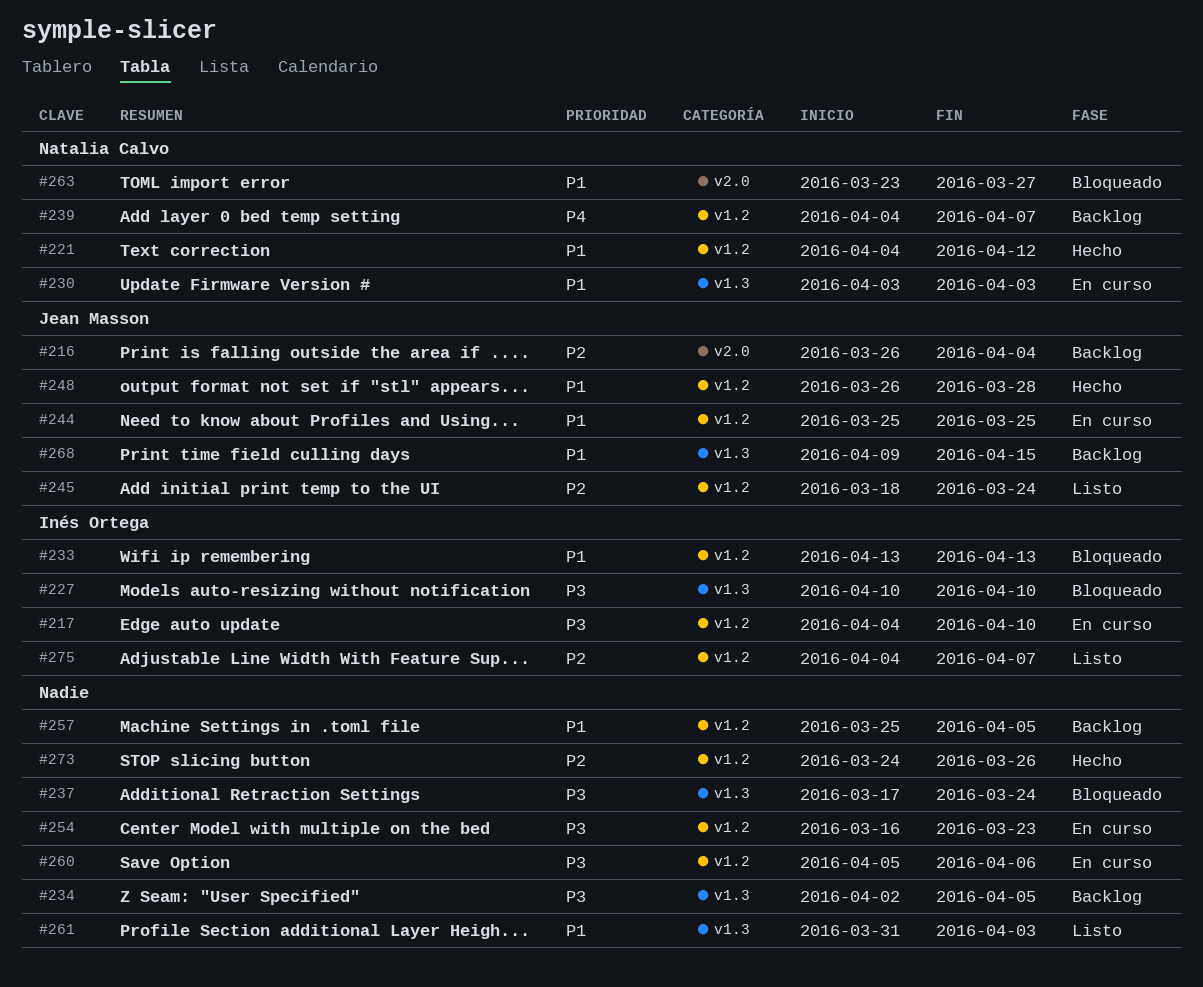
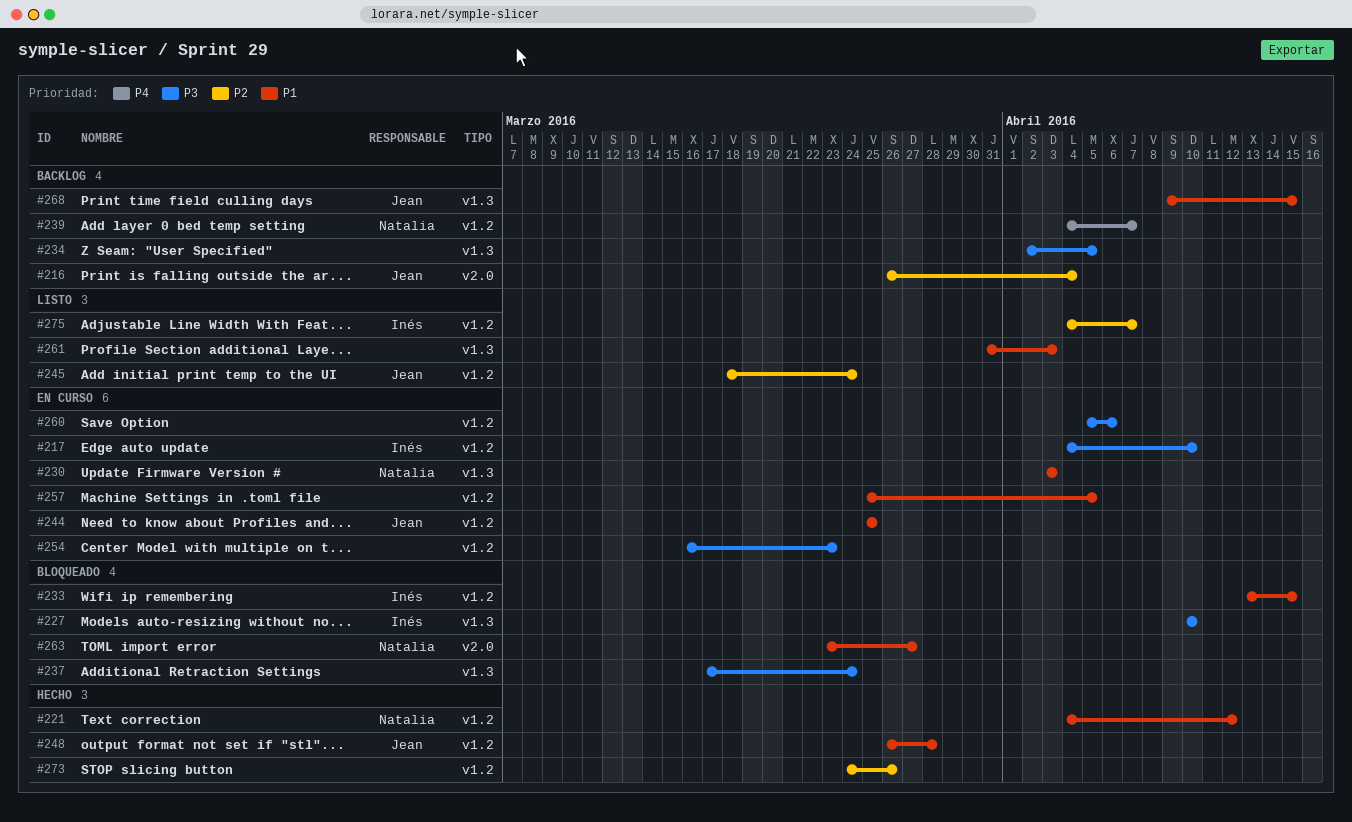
#233, due: Apr 13 -> Apr 15
#257, status: Backlog -> En curso

